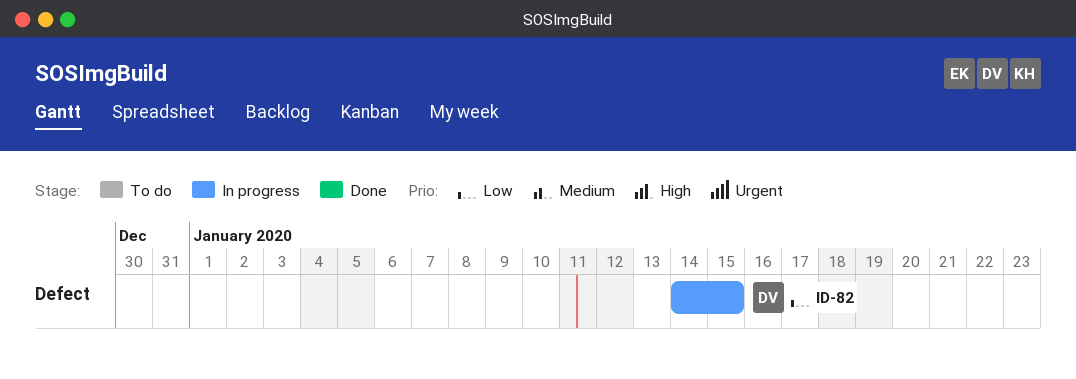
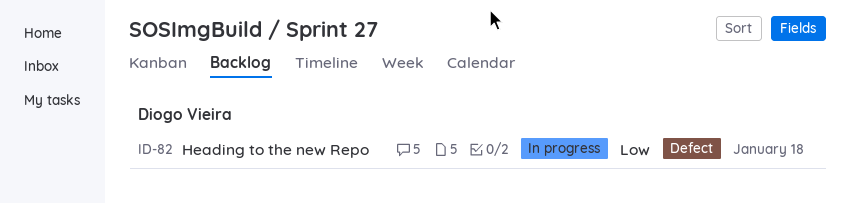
ID-82, due: Jan 15 -> Jan 18

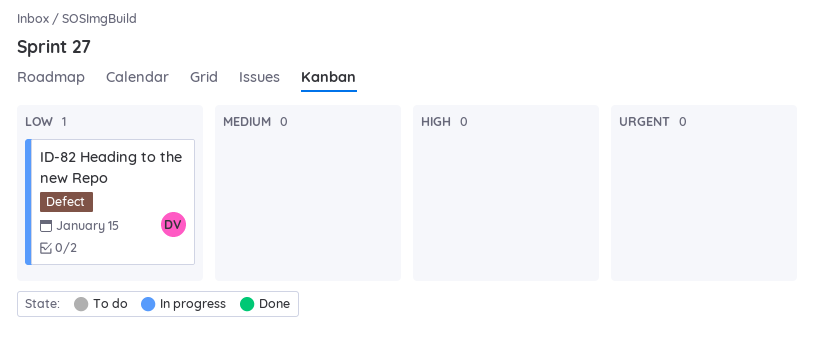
ID-82, due: Jan 18 -> Jan 15

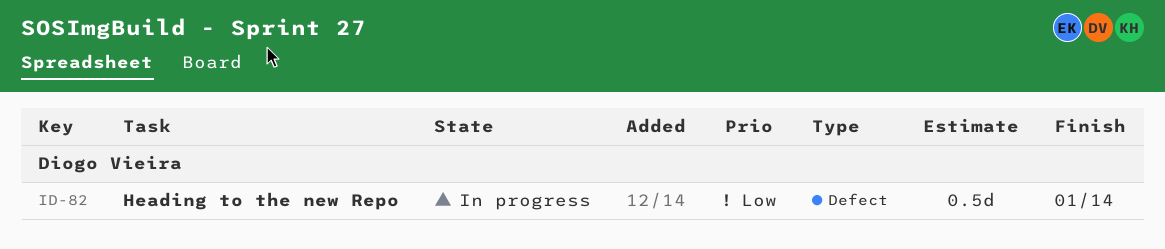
ID-82, due: Jan 15 -> Jan 14

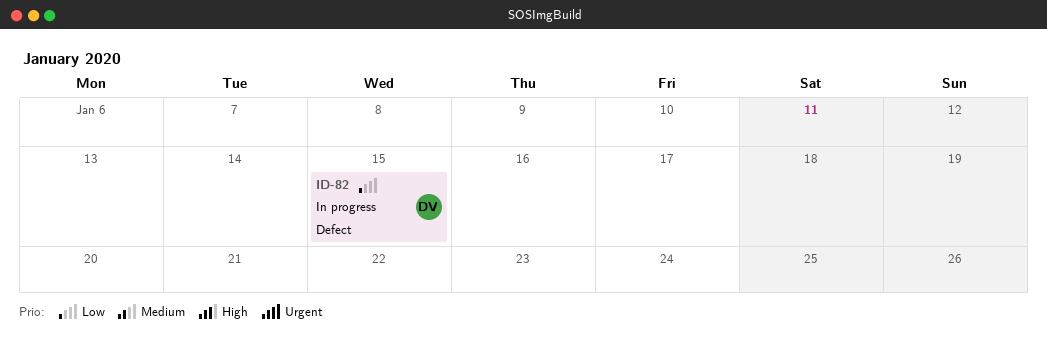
ID-82, due: Jan 14 -> Jan 15

